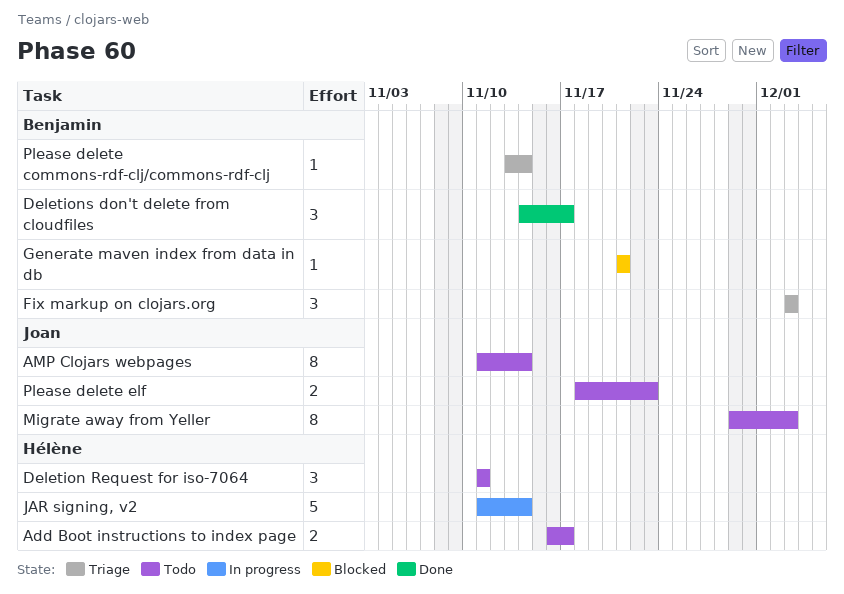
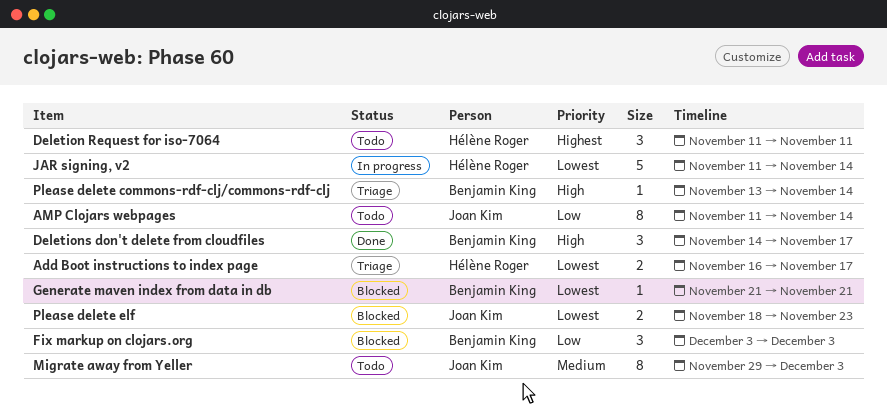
Add Boot instructions to index page, status: Todo -> Triage
Fix markup on clojars.org, status: Triage -> Blocked
Please delete elf, status: Todo -> Blocked

